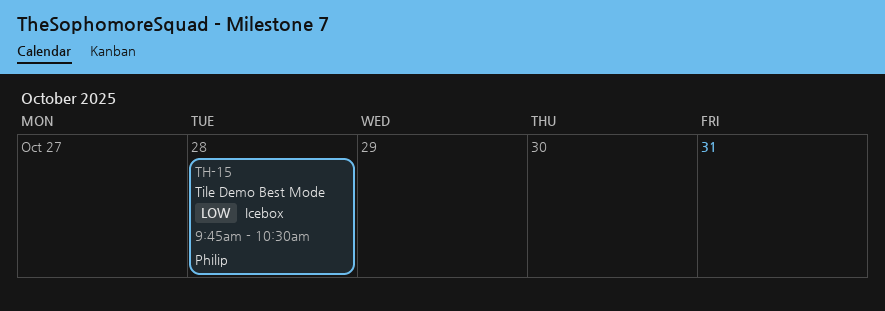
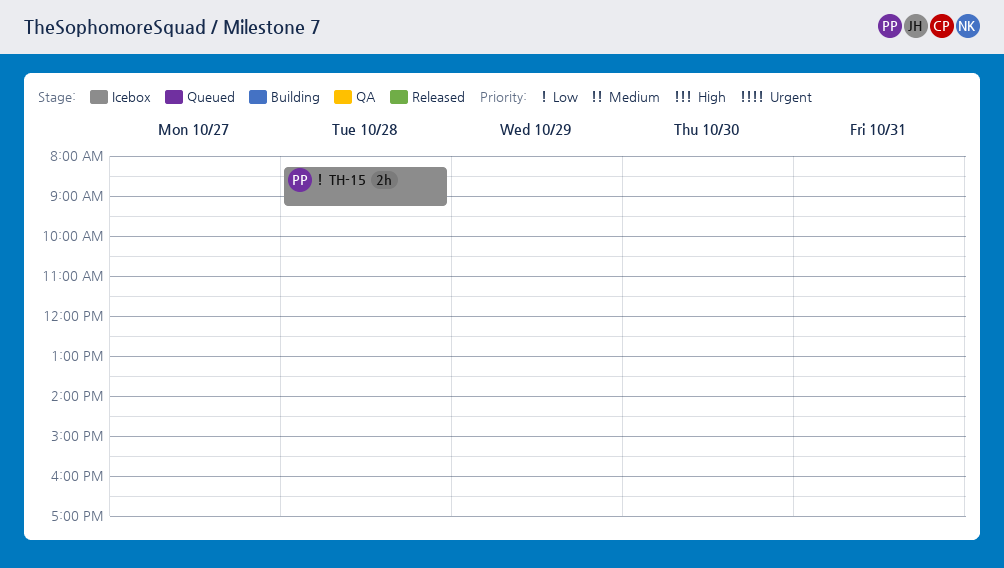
TH-15, begins: 09:45 -> 08:15
TH-15, ends: 10:30 -> 09:15

